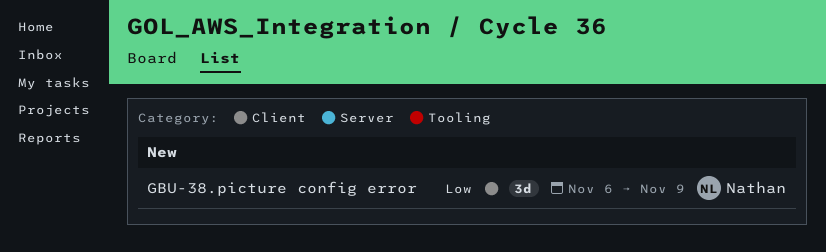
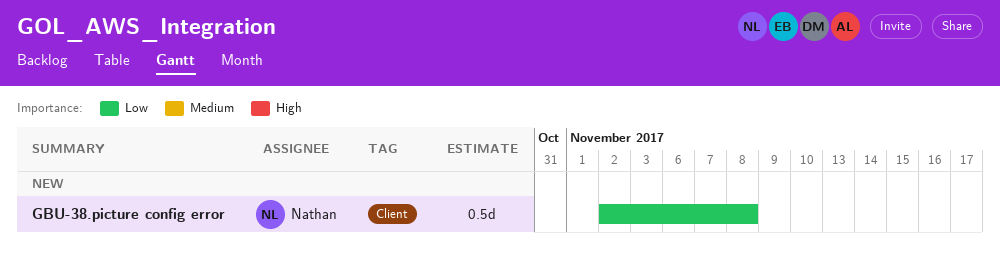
GBU-38.picture config error, estimate: 3d -> 0.5d
GBU-38.picture config error, start: Nov 6 -> Nov 2
GBU-38.picture config error, due: Nov 9 -> Nov 8

